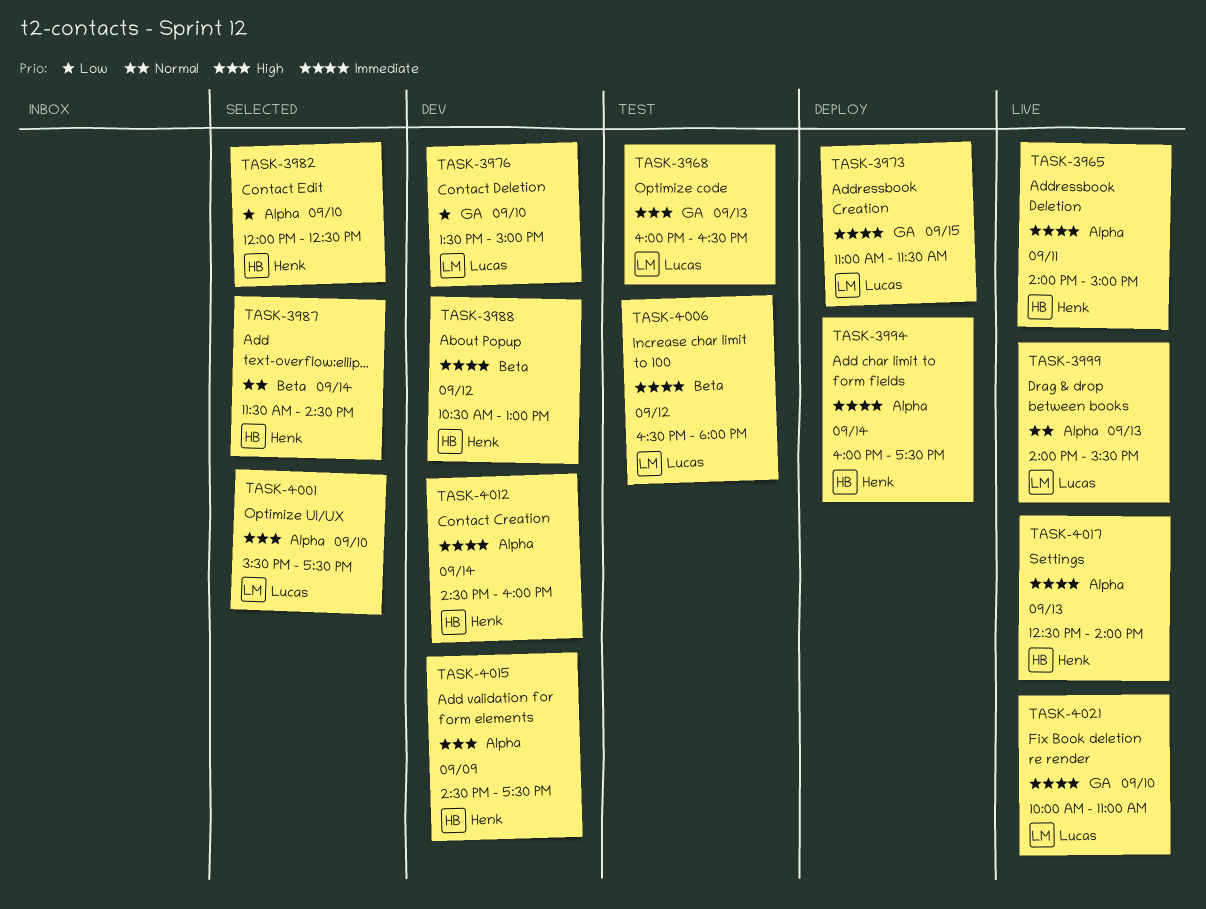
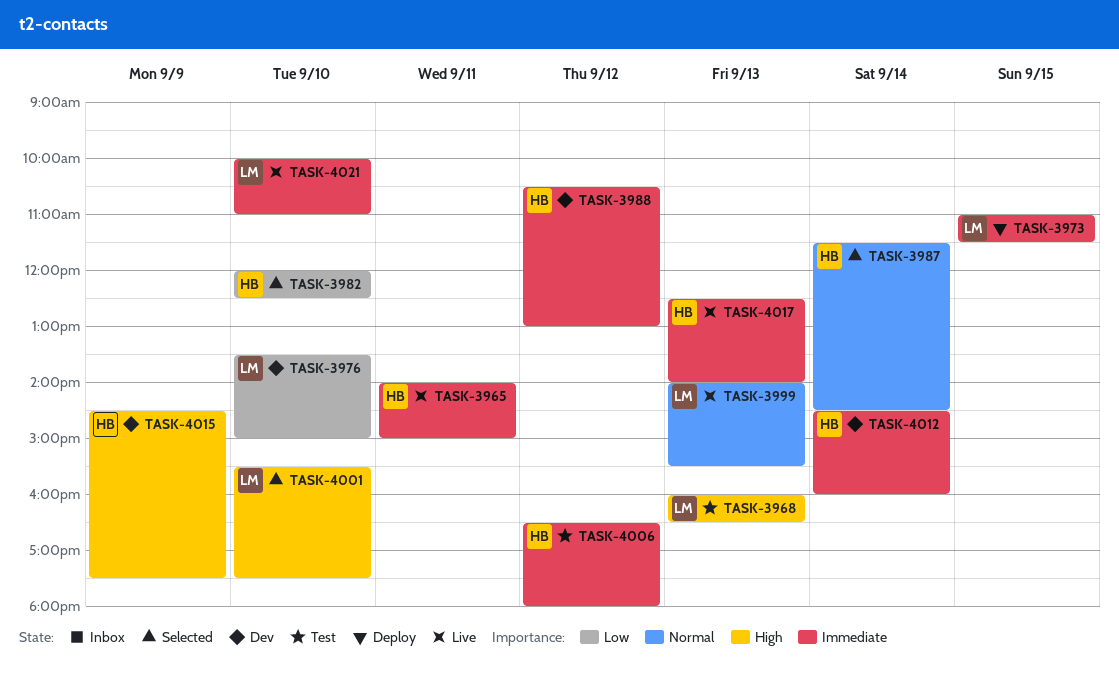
TASK-3994: present -> none
TASK-4006, owner: Lucas -> Henk

